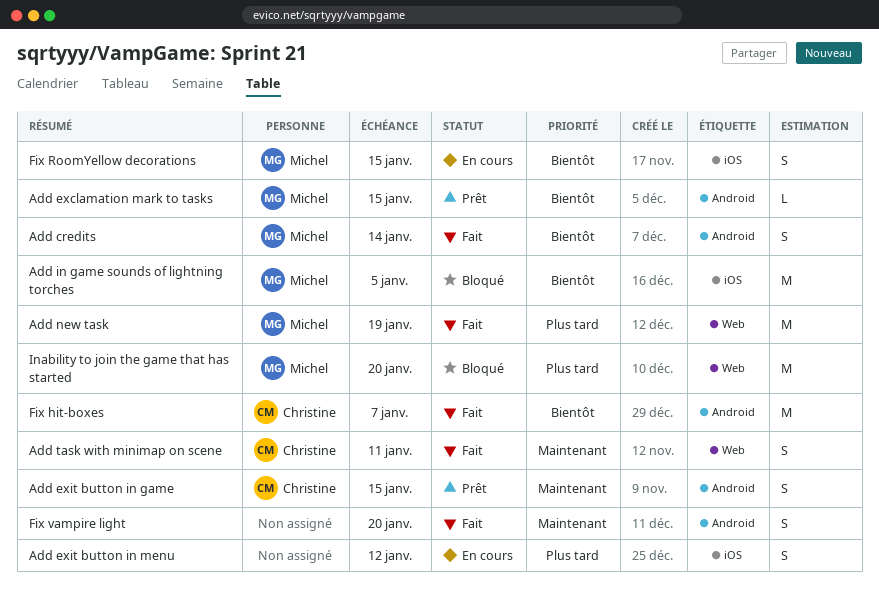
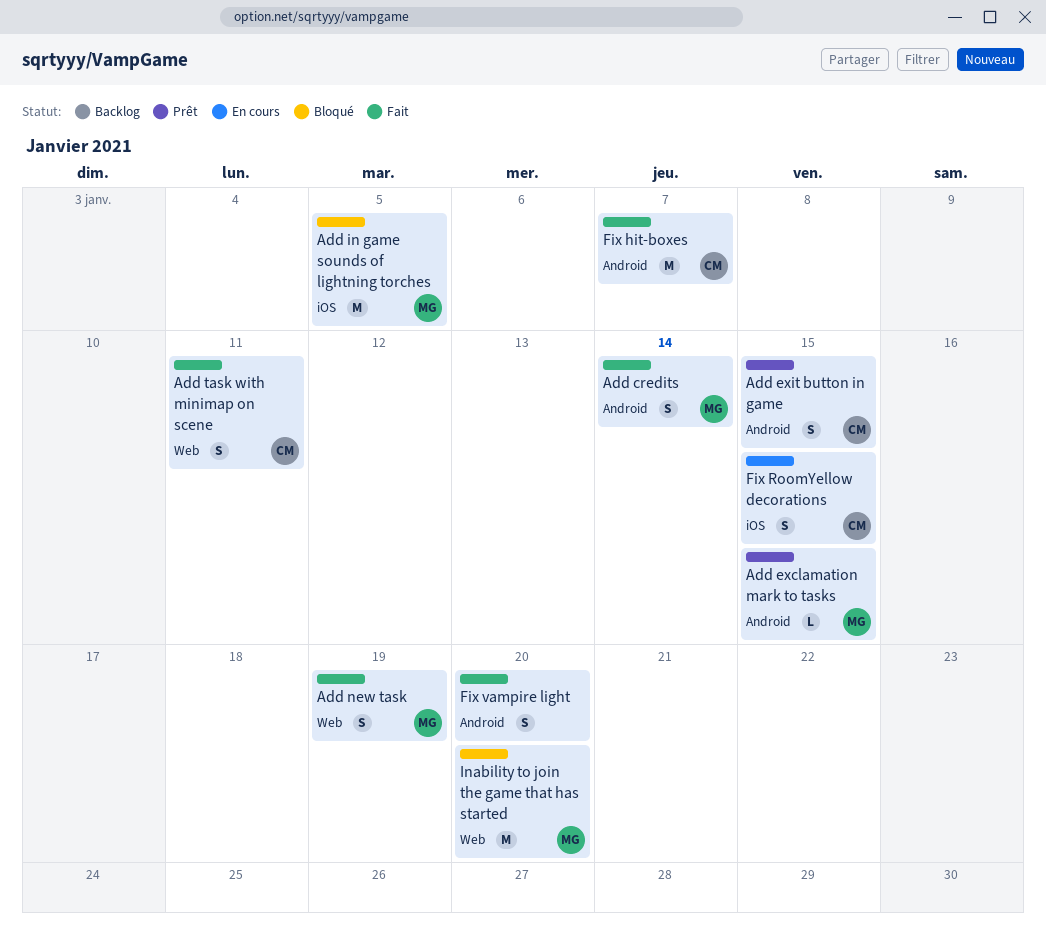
Add exit button in menu: present -> none
Add new task, estimate: M -> S
Fix RoomYellow decorations, owner: Michel -> Christine

